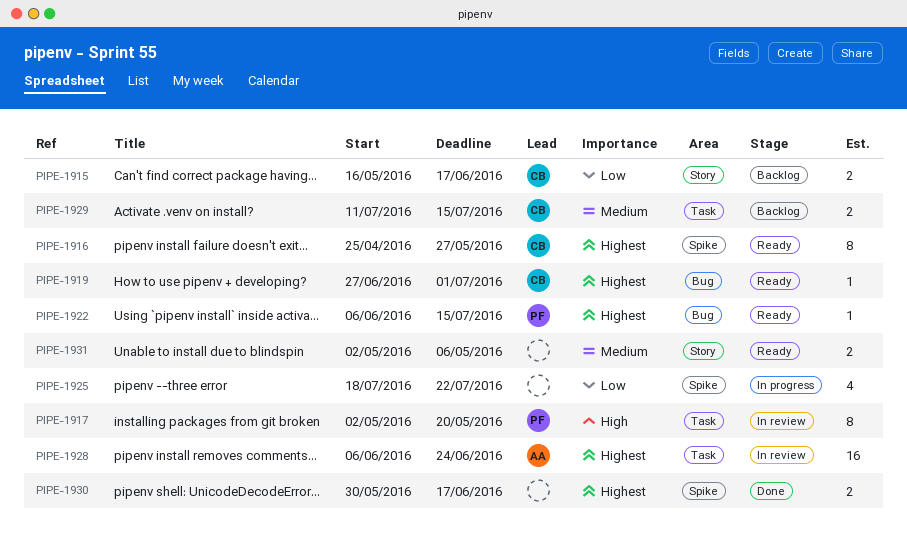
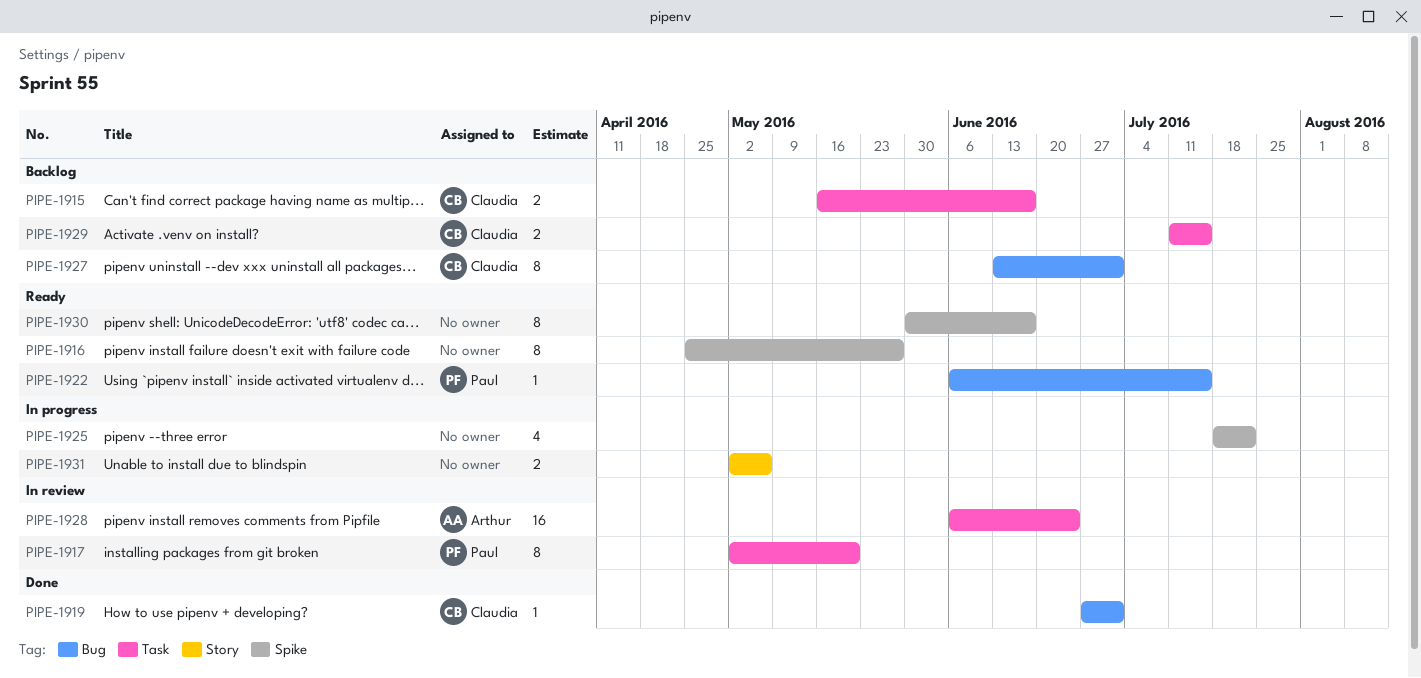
PIPE-1915, label: Story -> Task
PIPE-1916, owner: Claudia -> none
PIPE-1919, status: Ready -> Done
PIPE-1927: none -> present
PIPE-1930, status: Done -> Ready
PIPE-1930, estimate: 2 -> 8
PIPE-1931, status: Ready -> In progress

